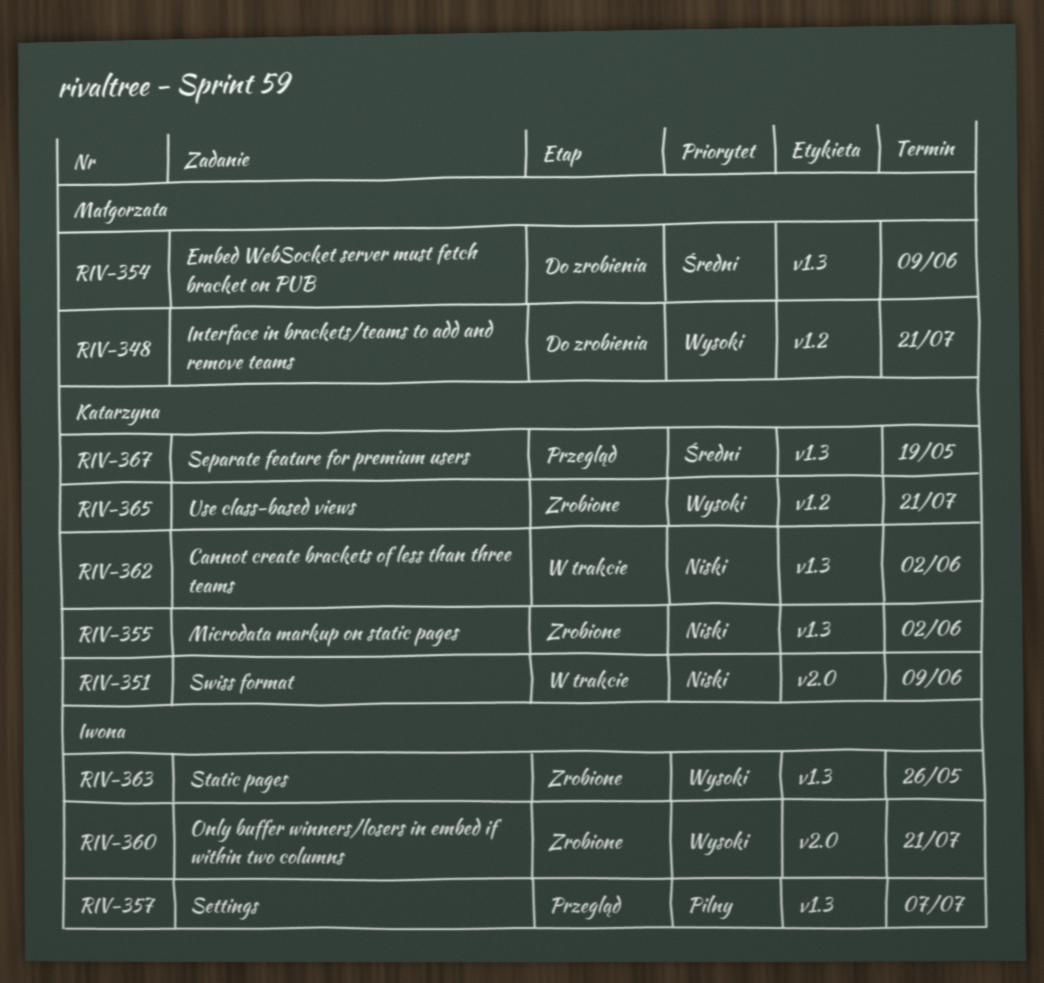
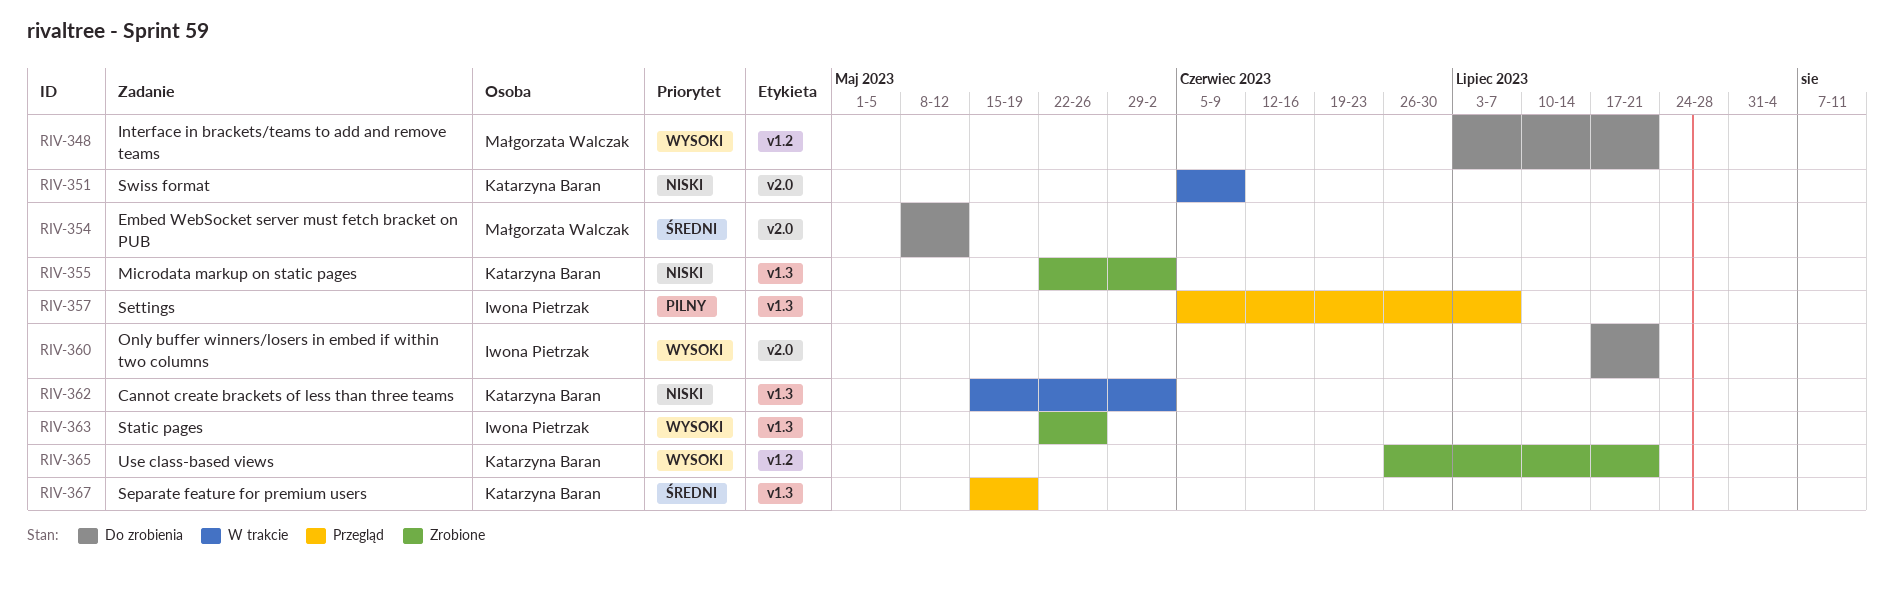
RIV-354, label: v1.3 -> v2.0
RIV-354, due: Jun 9 -> May 12
RIV-360, status: Zrobione -> Do zrobienia

